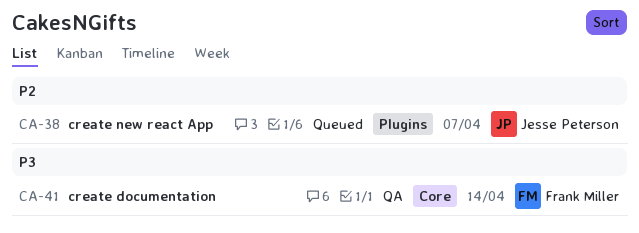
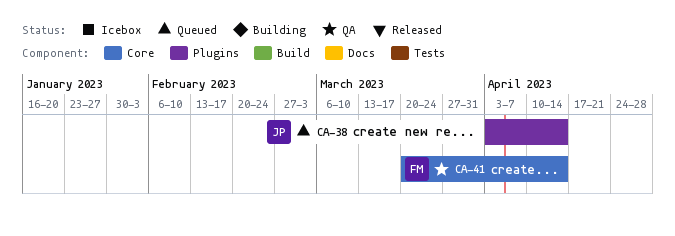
CA-38, due: Apr 7 -> Apr 14

